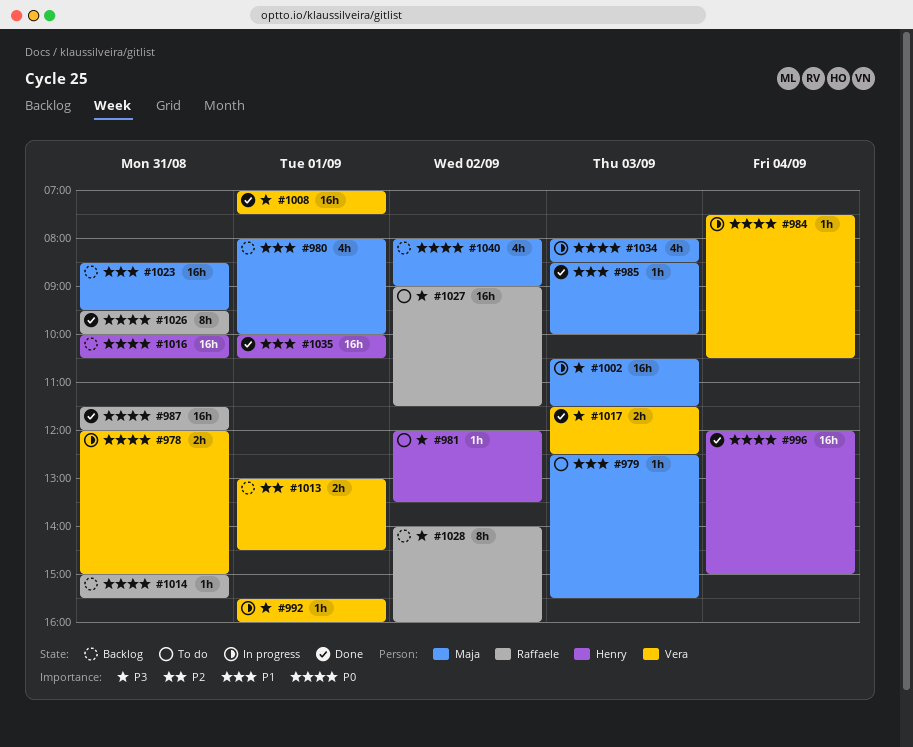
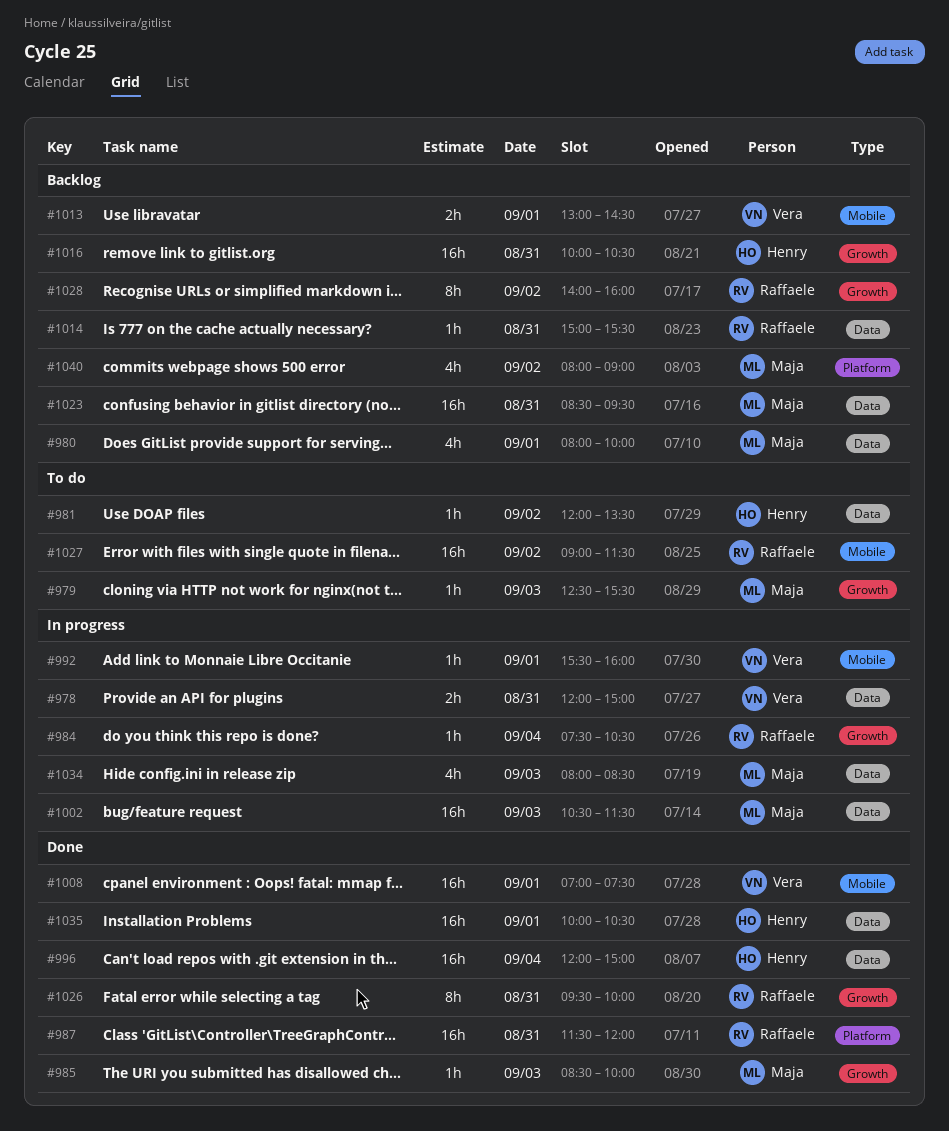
#984, owner: Vera -> Raffaele
#1017: present -> none

